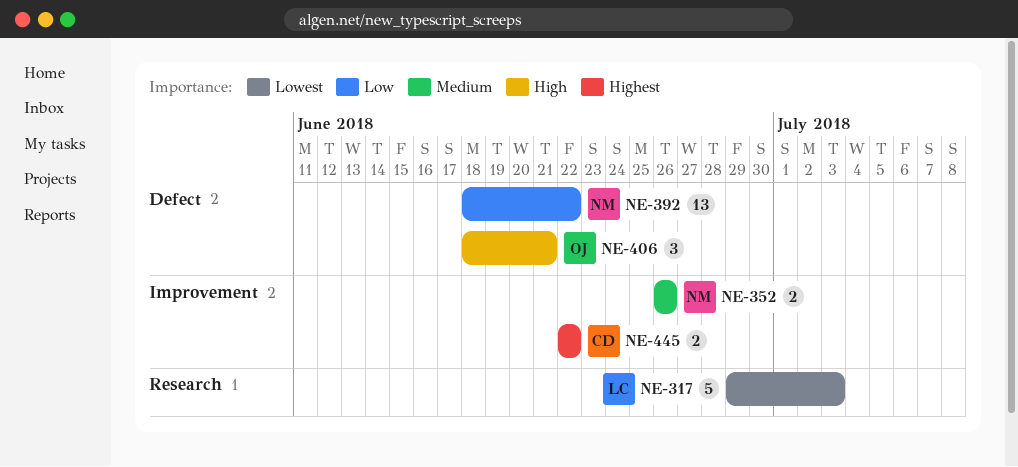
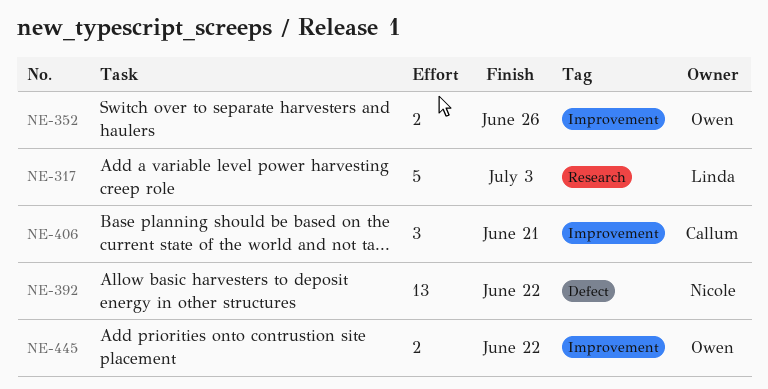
NE-352, owner: Nicole -> Owen
NE-406, owner: Owen -> Callum
NE-406, label: Defect -> Improvement
NE-445, owner: Callum -> Owen

